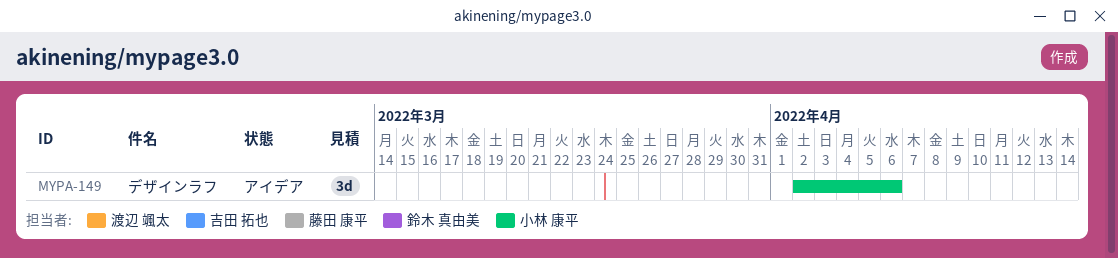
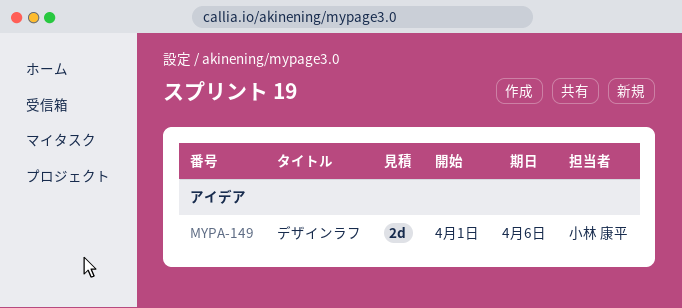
MYPA-149, estimate: 3d -> 2d
MYPA-149, start: Apr 2 -> Apr 1

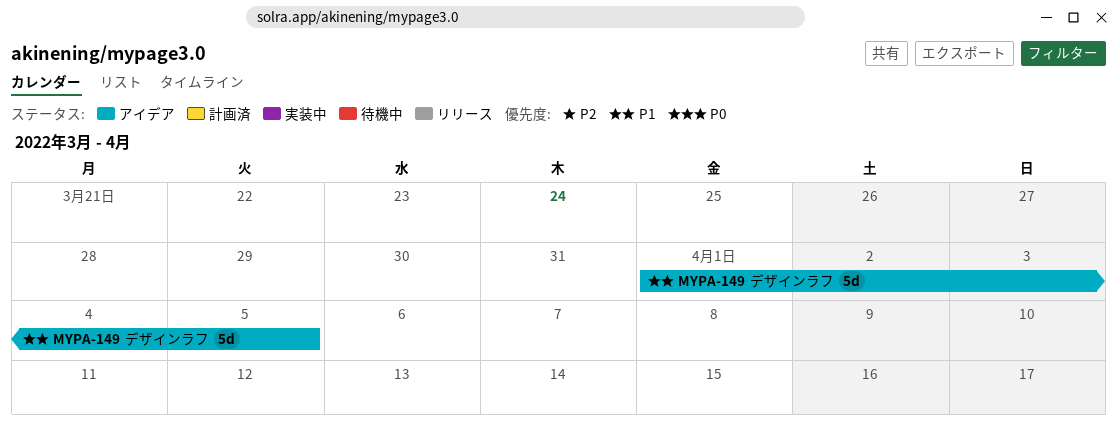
MYPA-149, estimate: 2d -> 5d
MYPA-149, due: Apr 6 -> Apr 5

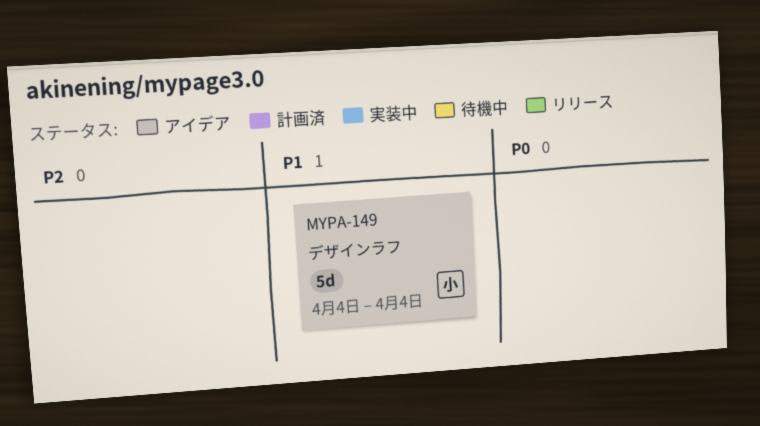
MYPA-149, start: Apr 1 -> Apr 4
MYPA-149, due: Apr 5 -> Apr 4

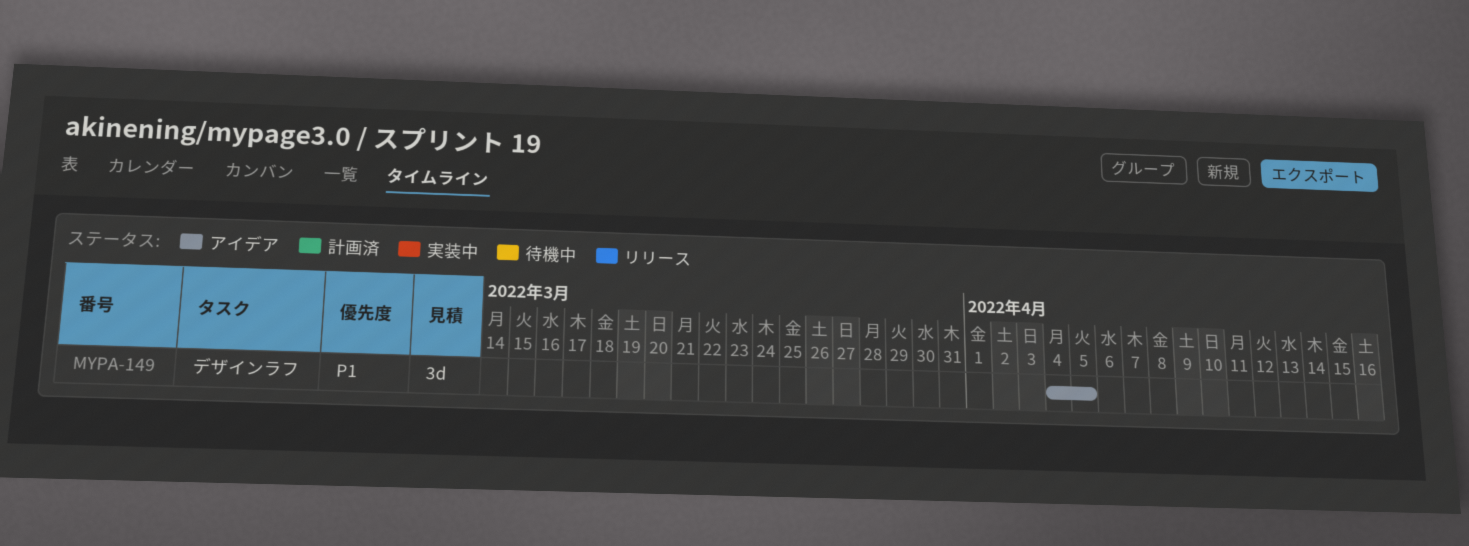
MYPA-149, estimate: 5d -> 3d
MYPA-149, due: Apr 4 -> Apr 5

